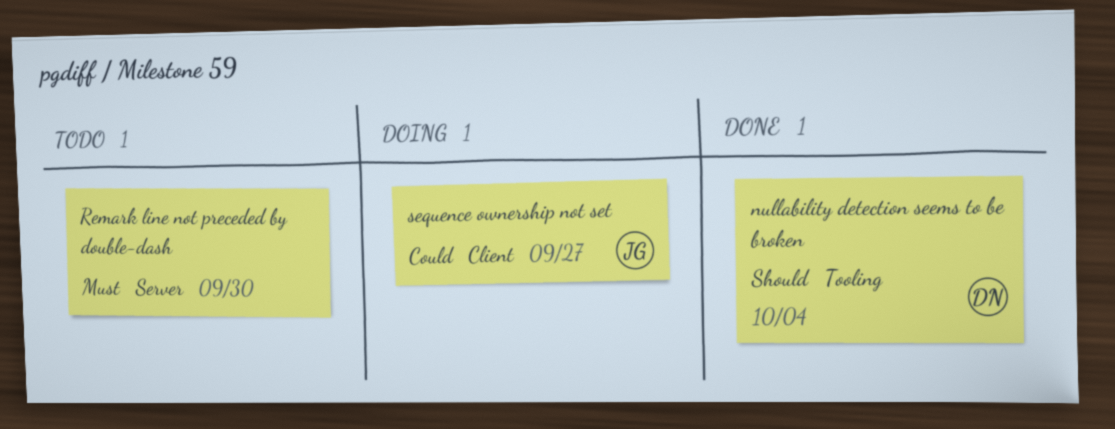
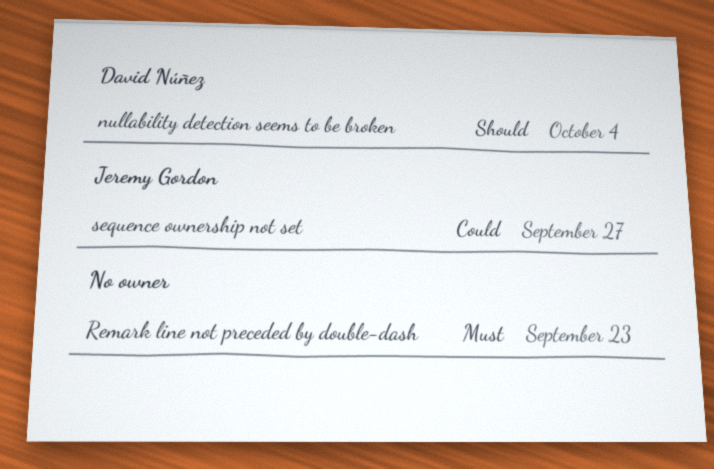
Remark line not preceded by double-dash, due: Sep 30 -> Sep 23

